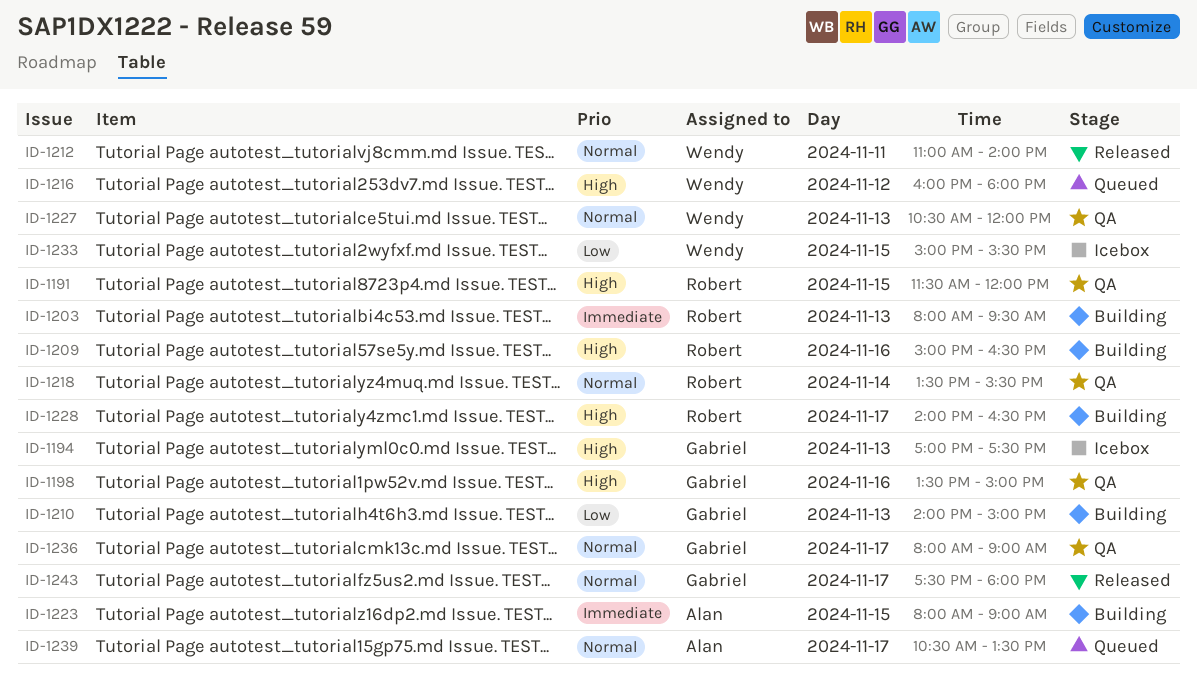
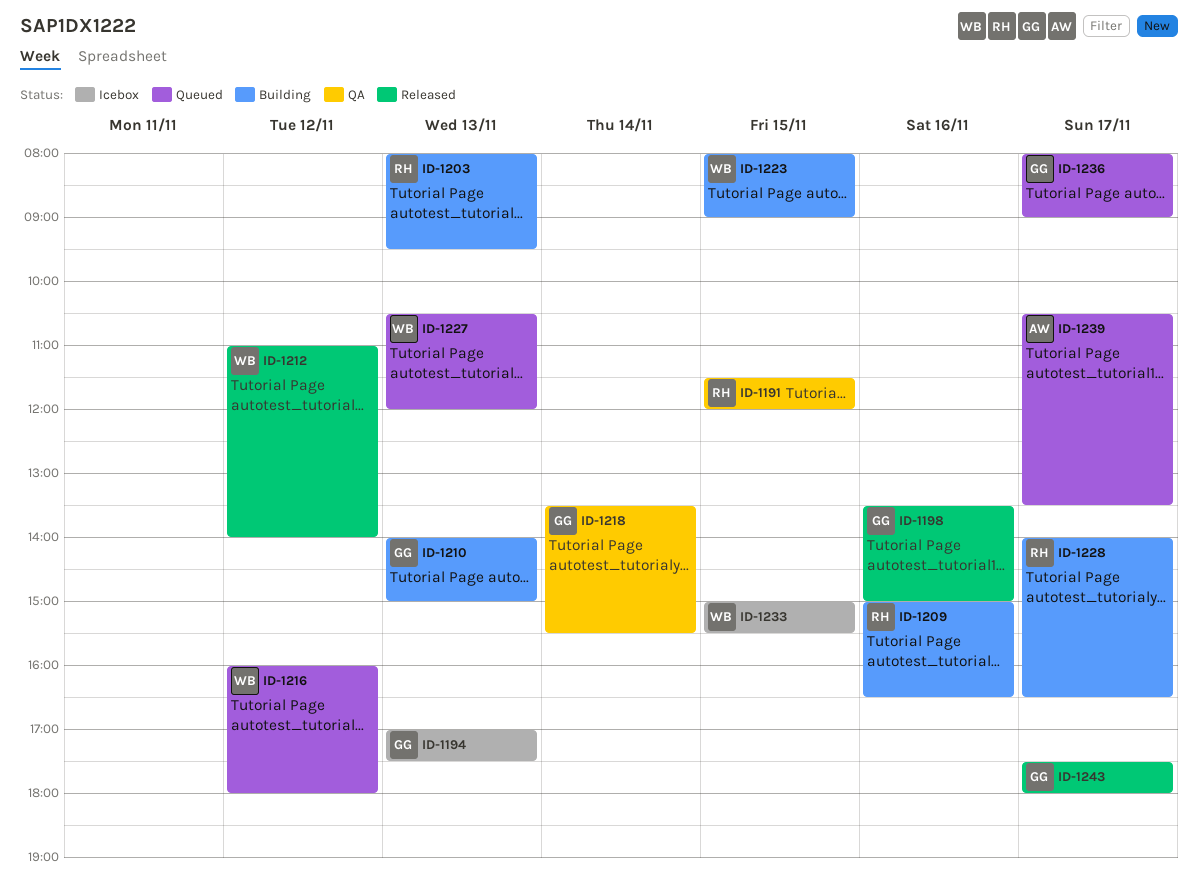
ID-1198, status: QA -> Released
ID-1212, day: Nov 11 -> Nov 12
ID-1218, owner: Robert -> Gabriel
ID-1223, owner: Alan -> Wendy
ID-1227, status: QA -> Queued
ID-1236, status: QA -> Queued

